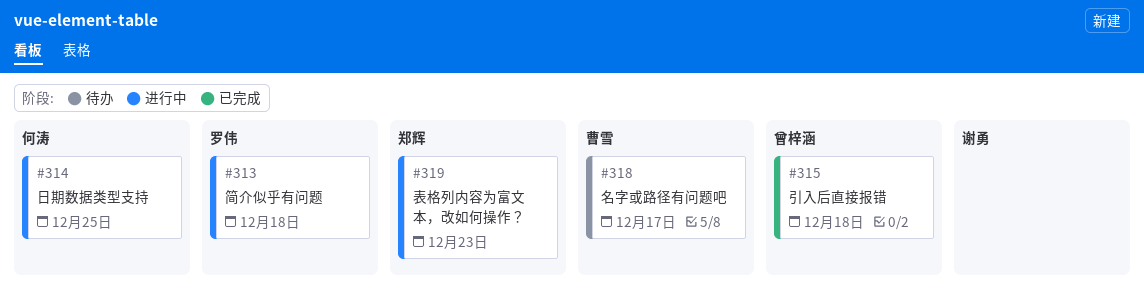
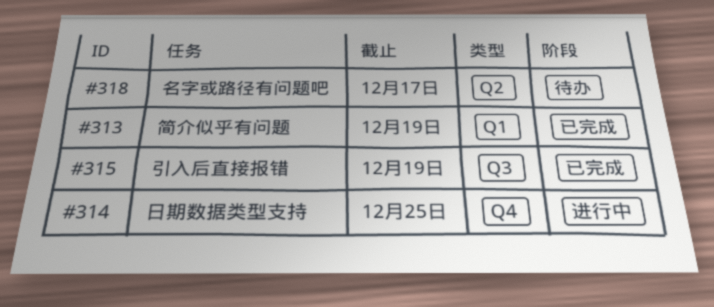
#313, status: 进行中 -> 已完成
#313, due: Dec 18 -> Dec 19
#315, due: Dec 18 -> Dec 19
#319: present -> none

